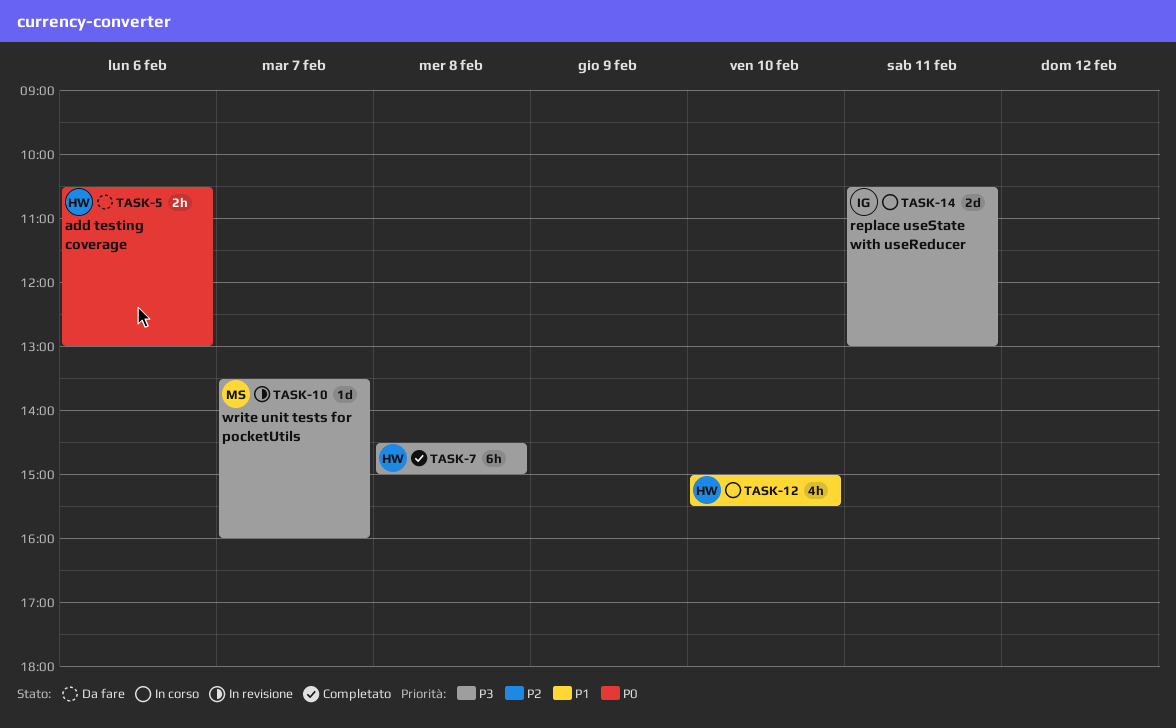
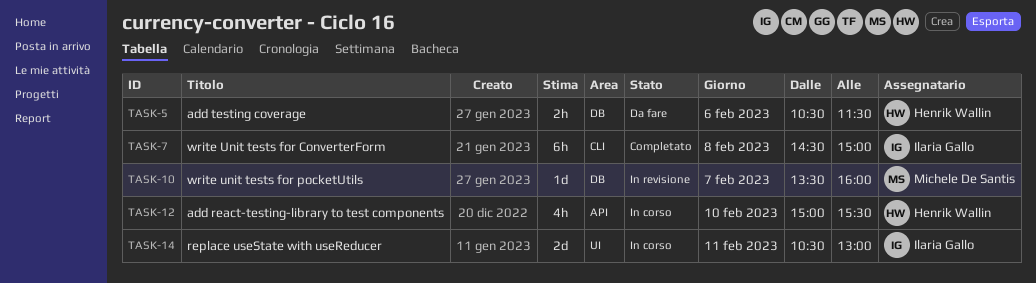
TASK-5, ends: 13:00 -> 11:30
TASK-7, owner: Henrik Wallin -> Ilaria Gallo

